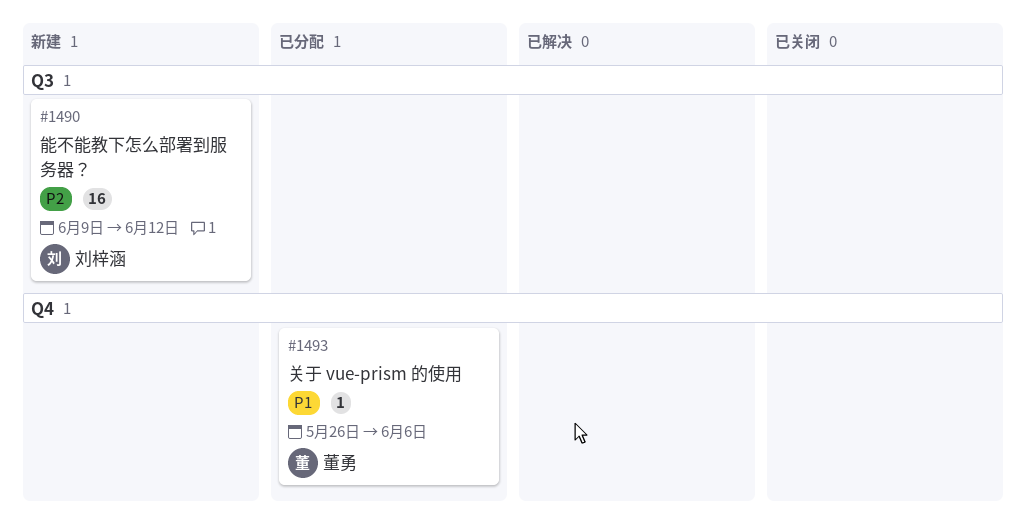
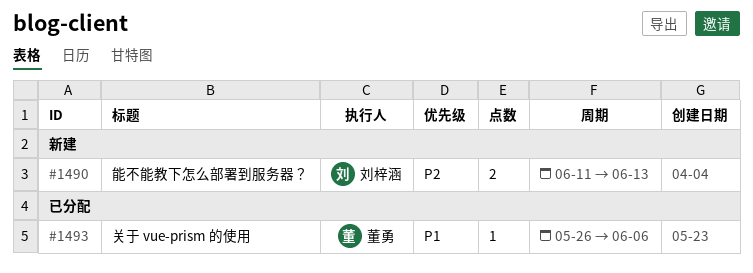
#1490, estimate: 16 -> 2
#1490, start: Jun 9 -> Jun 11
#1490, due: Jun 12 -> Jun 13

